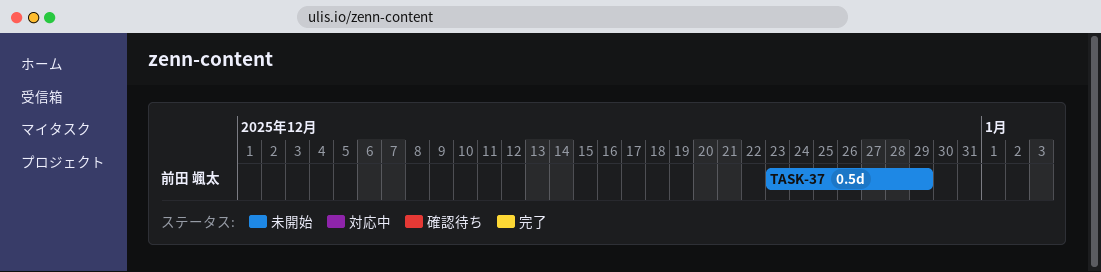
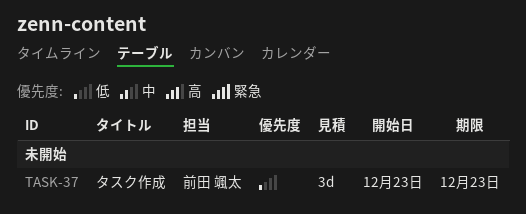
TASK-37, estimate: 0.5d -> 3d
TASK-37, due: Dec 29 -> Dec 23

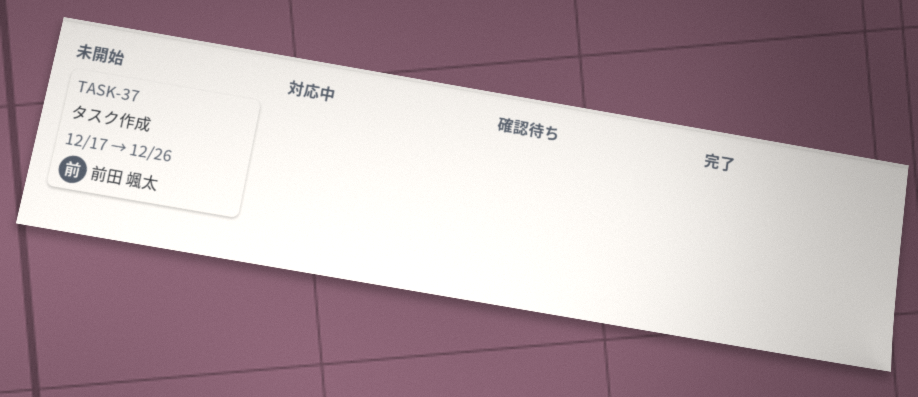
TASK-37, start: Dec 23 -> Dec 17
TASK-37, due: Dec 23 -> Dec 26

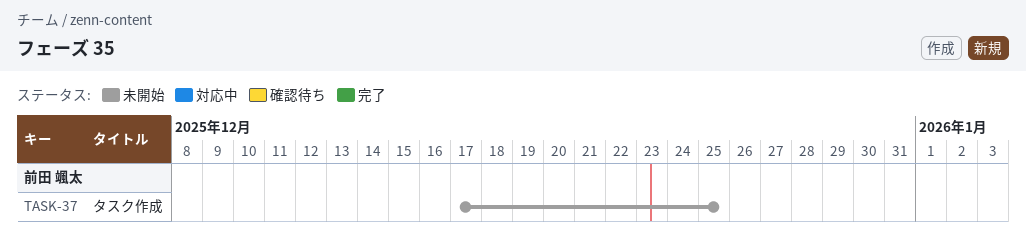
TASK-37, due: Dec 26 -> Dec 25

